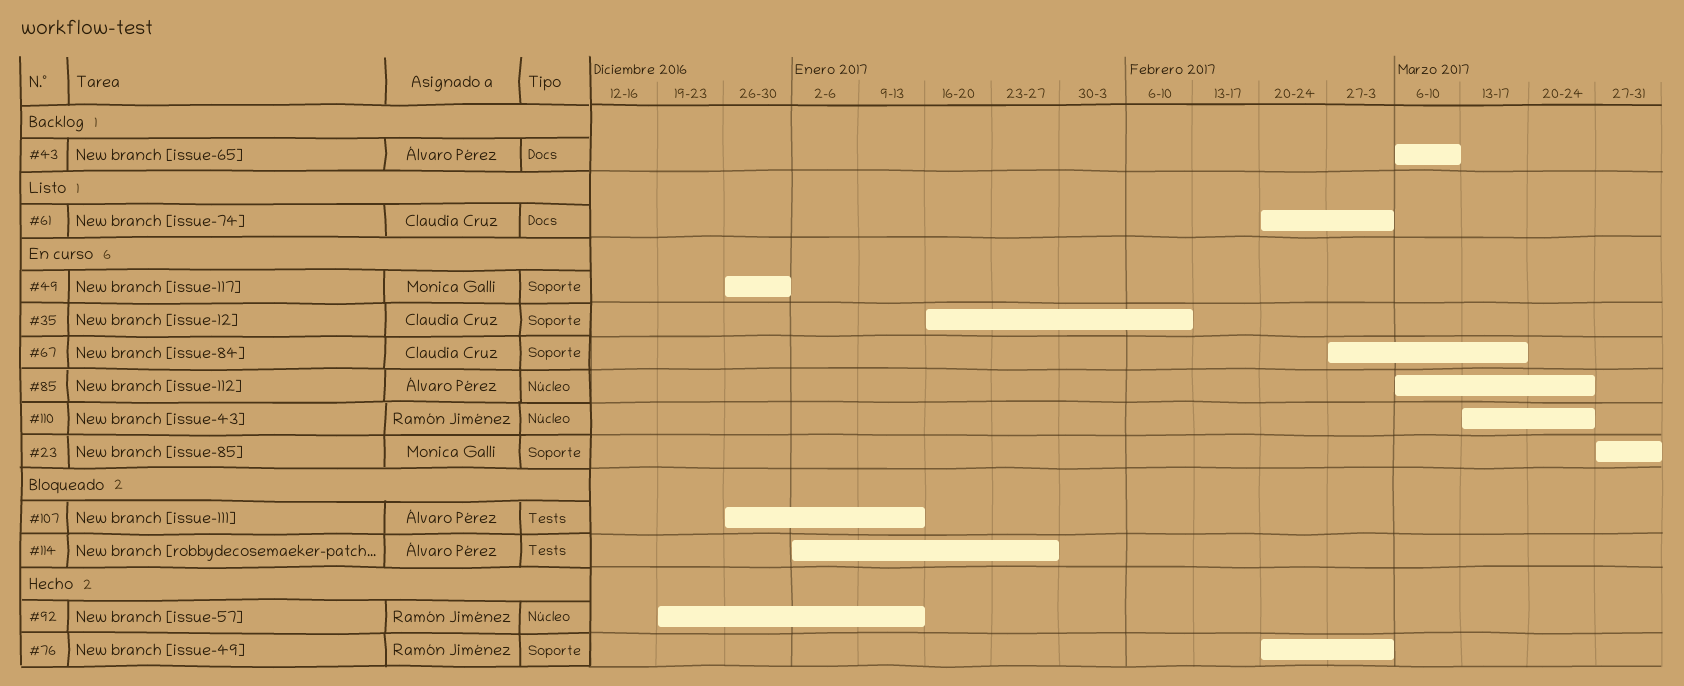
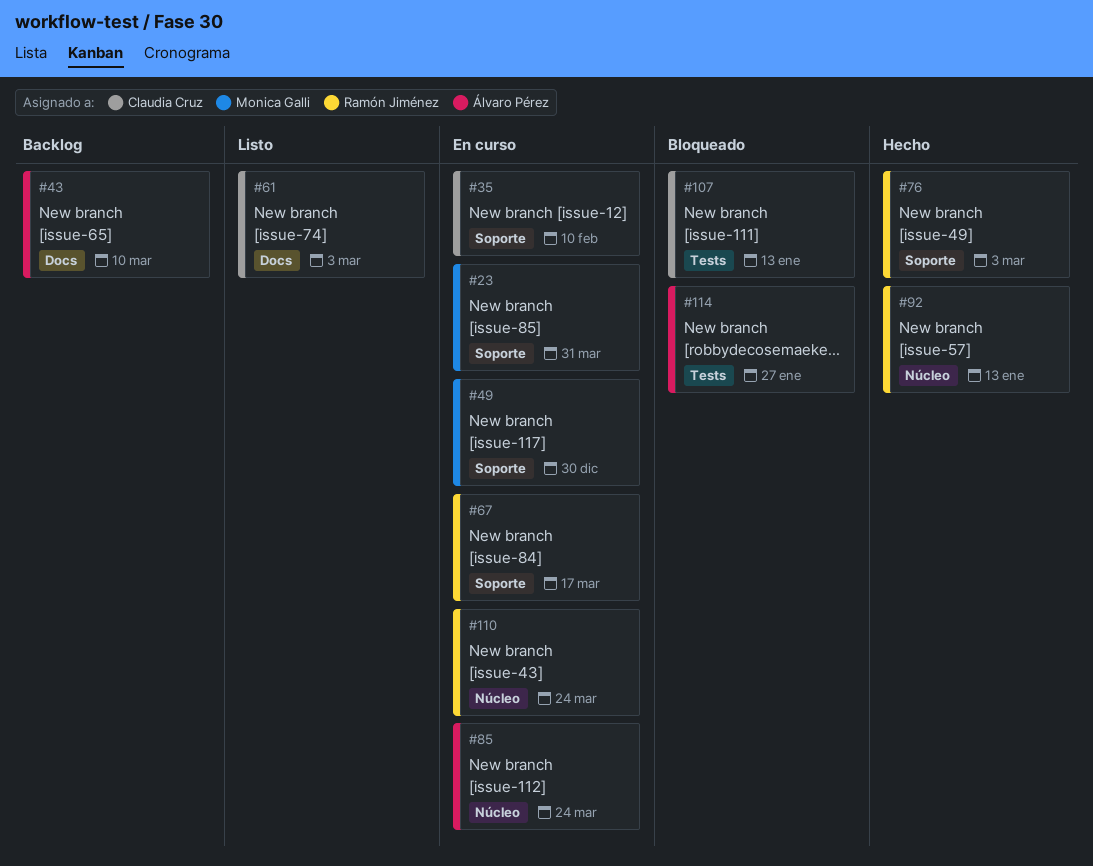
#67, owner: Claudia Cruz -> Ramón Jiménez
#107, owner: Álvaro Pérez -> Claudia Cruz

